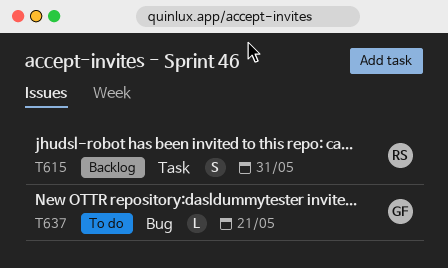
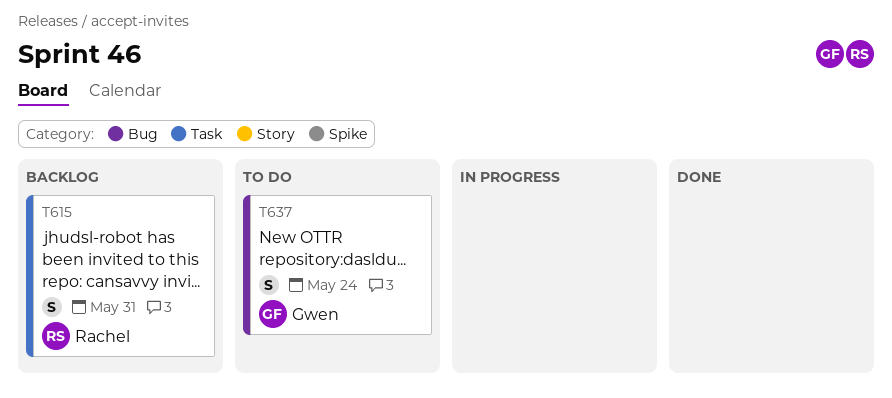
T637, estimate: L -> S
T637, due: May 21 -> May 24

